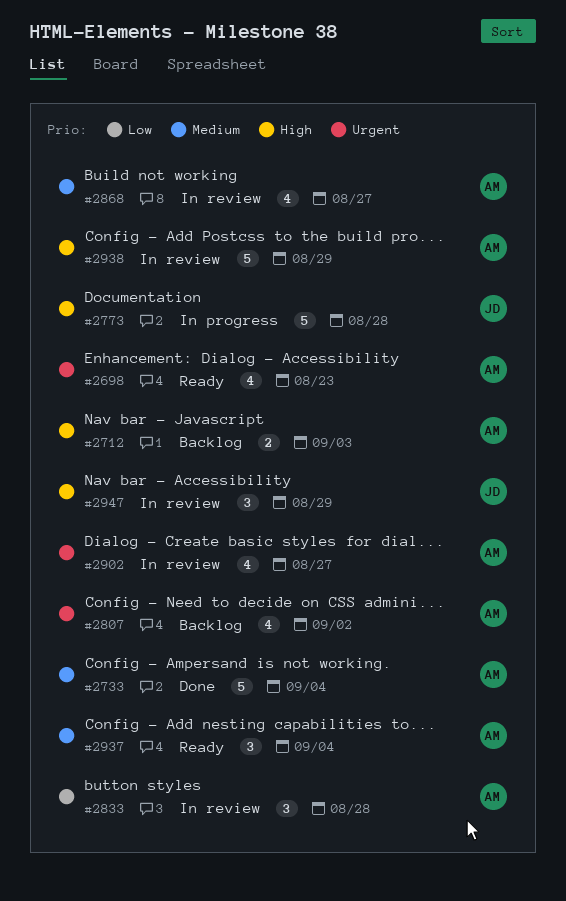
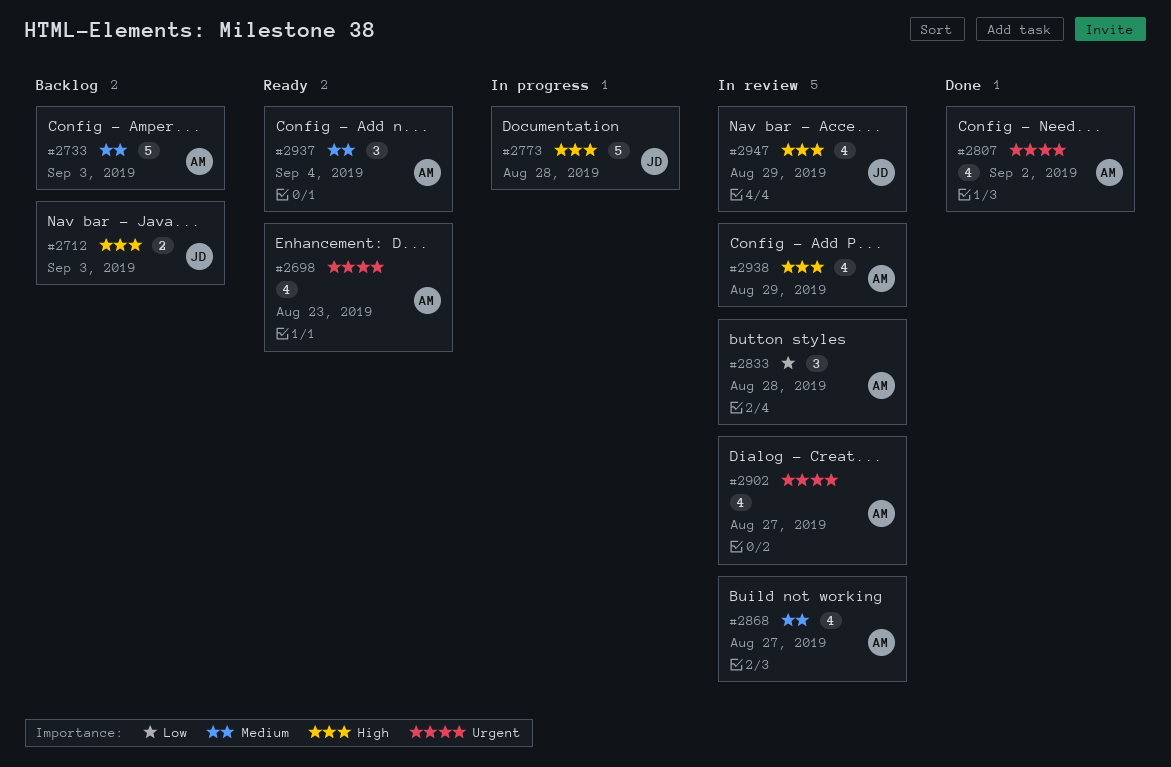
#2712, owner: AM -> JD
#2733, status: Done -> Backlog
#2733, due: Sep 4 -> Sep 3
#2807, status: Backlog -> Done
#2938, estimate: 5 -> 4
#2947, estimate: 3 -> 4

